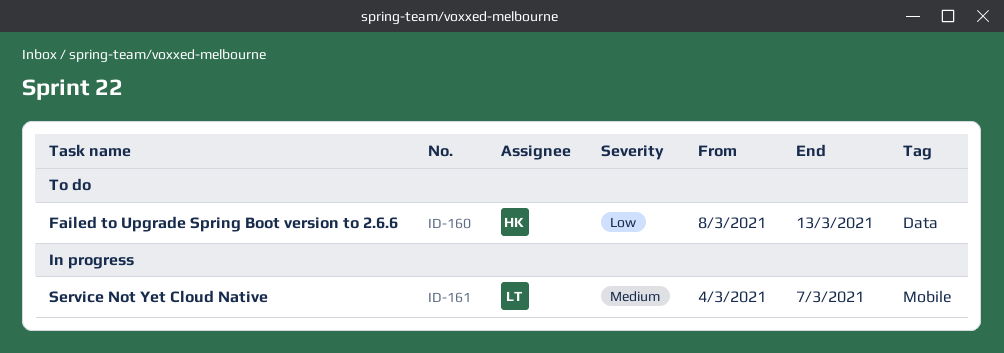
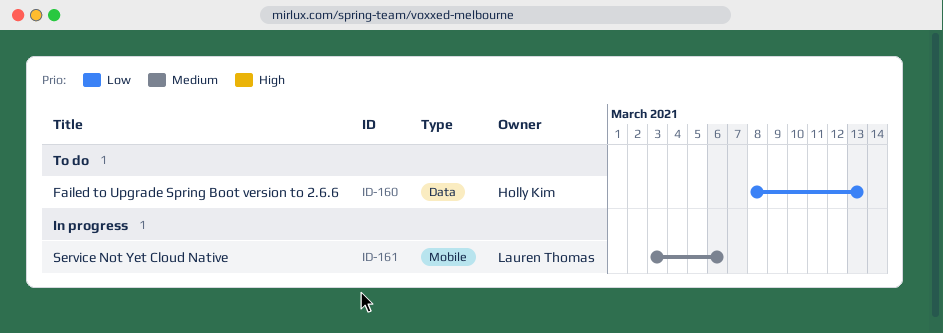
ID-161, start: Mar 4 -> Mar 3
ID-161, due: Mar 7 -> Mar 6

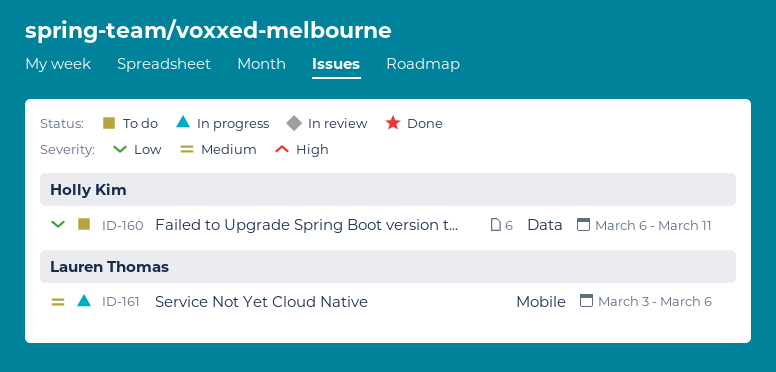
ID-160, start: Mar 8 -> Mar 6
ID-160, due: Mar 13 -> Mar 11

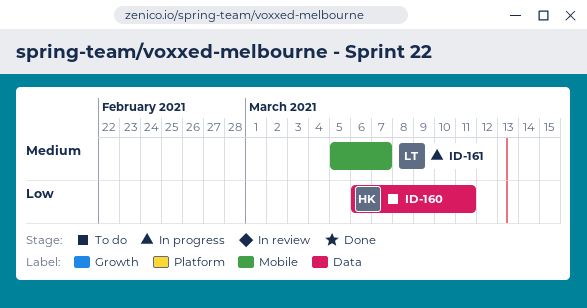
ID-161, start: Mar 3 -> Mar 5
ID-161, due: Mar 6 -> Mar 7

